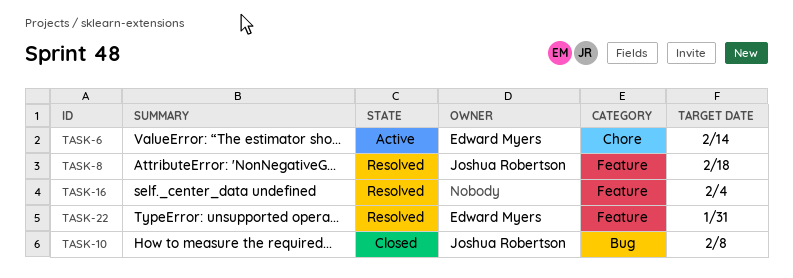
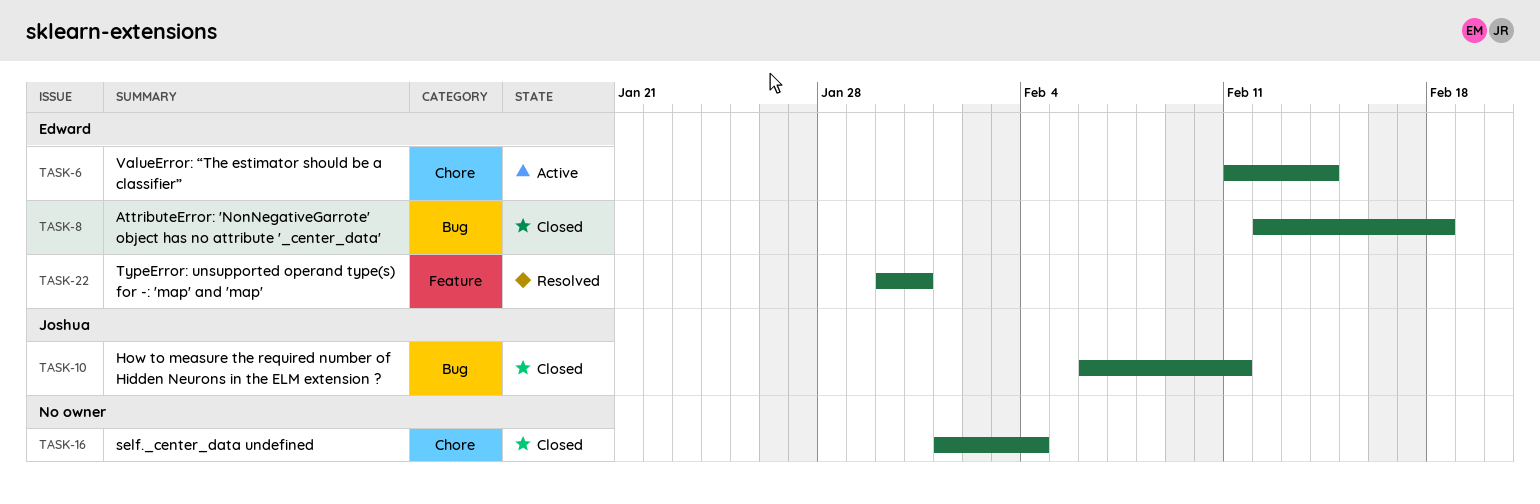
TASK-8, status: Resolved -> Closed
TASK-8, owner: Joshua Robertson -> Edward Myers
TASK-8, label: Feature -> Bug
TASK-10, due: Feb 8 -> Feb 11
TASK-16, status: Resolved -> Closed
TASK-16, label: Feature -> Chore

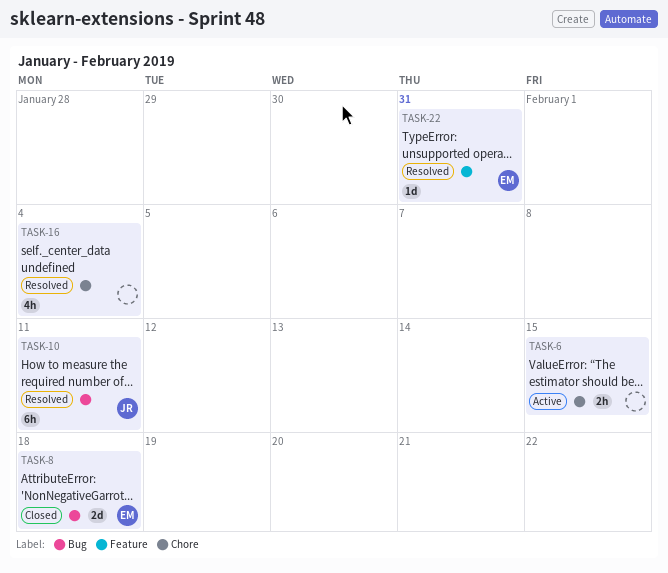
TASK-6, owner: Edward -> none
TASK-6, due: Feb 14 -> Feb 15
TASK-10, status: Closed -> Resolved
TASK-16, status: Closed -> Resolved

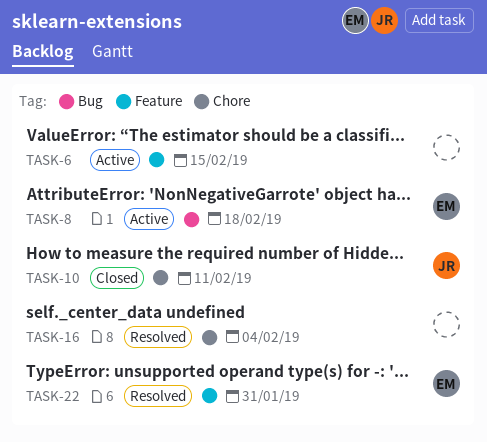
TASK-6, label: Chore -> Feature
TASK-8, status: Closed -> Active
TASK-10, status: Resolved -> Closed
TASK-10, label: Bug -> Chore

